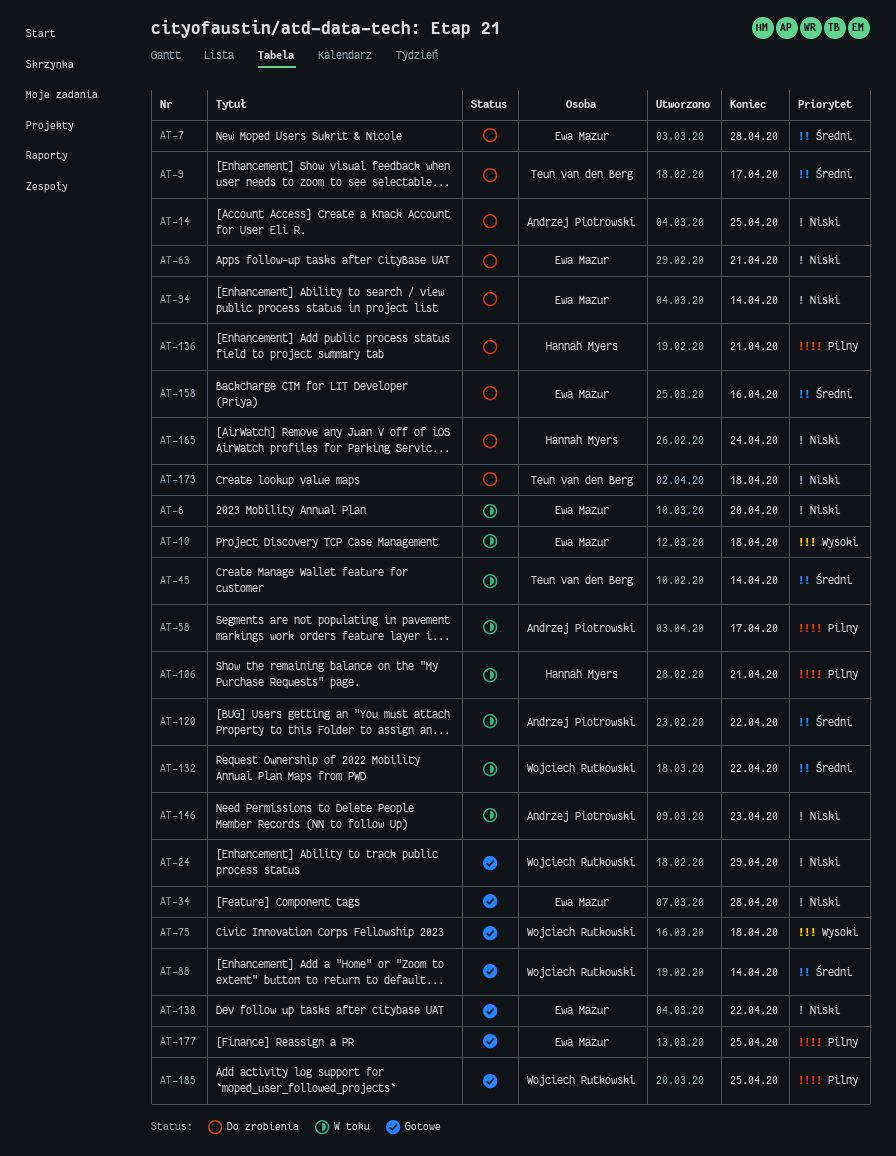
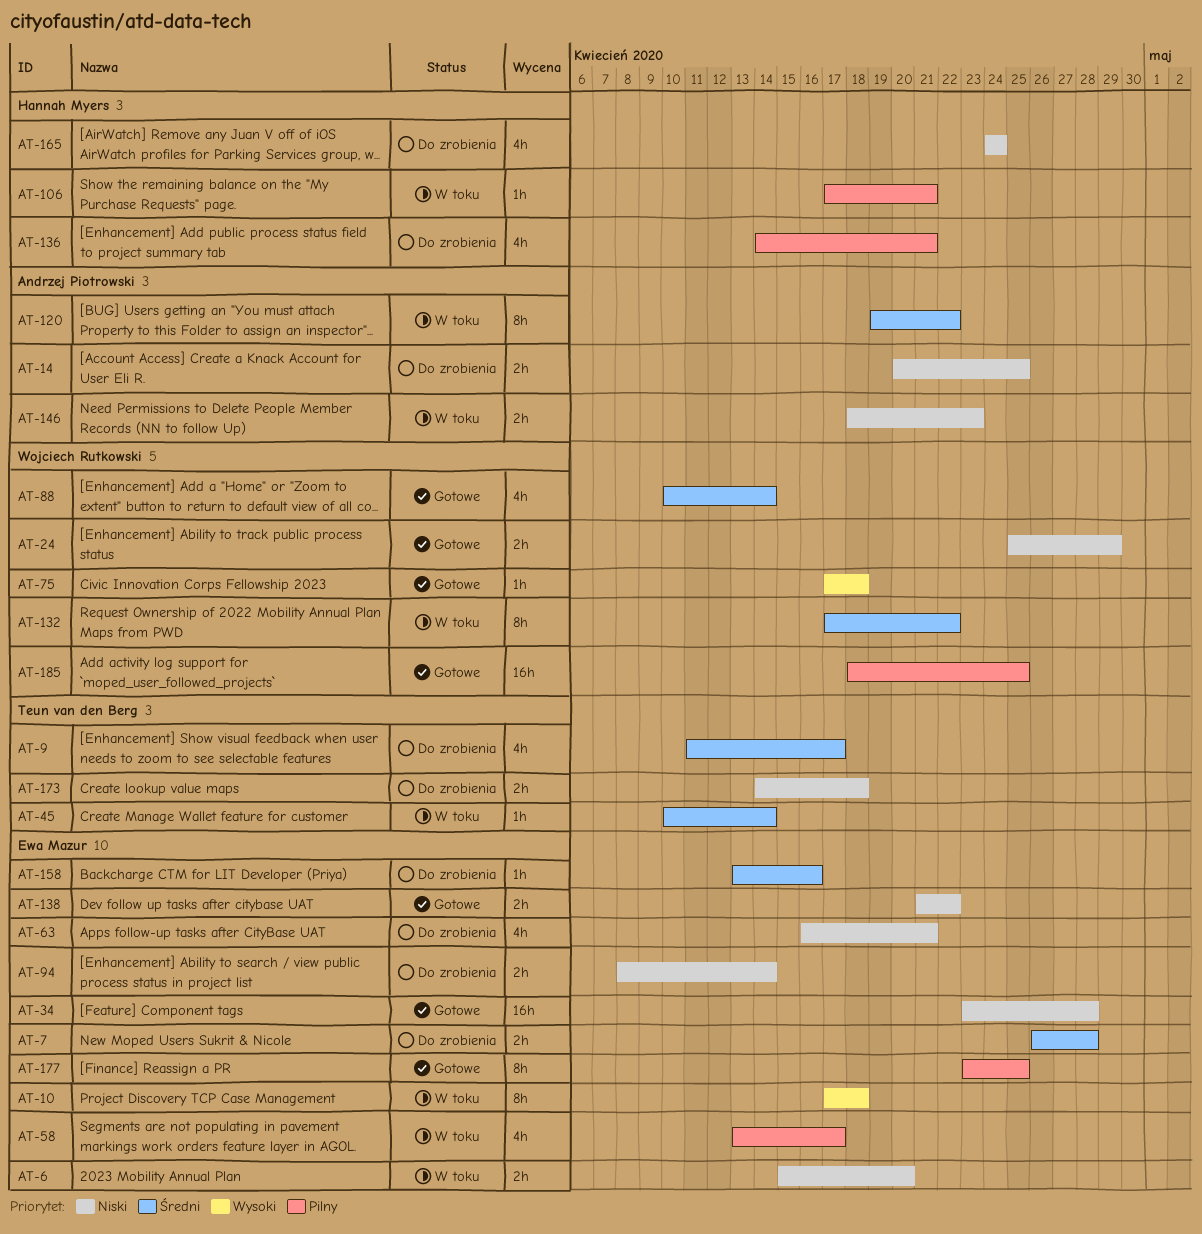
AT-58, owner: Andrzej Piotrowski -> Ewa Mazur

